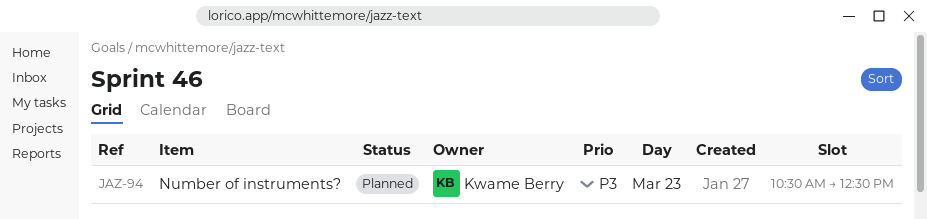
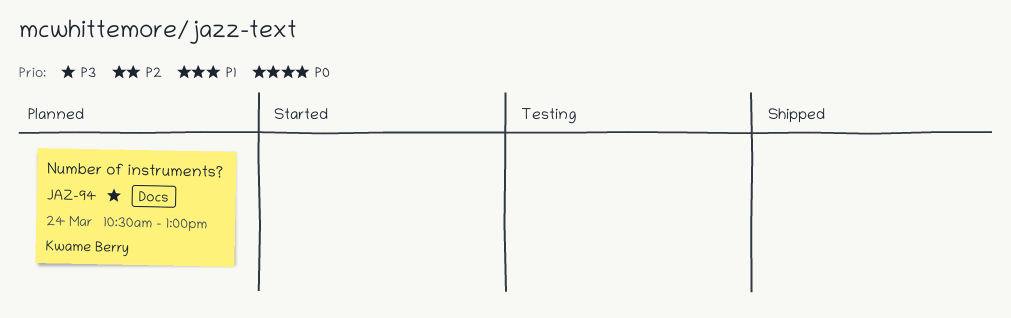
JAZ-94, day: Mar 23 -> Mar 24
JAZ-94, ends: 12:30 -> 13:00

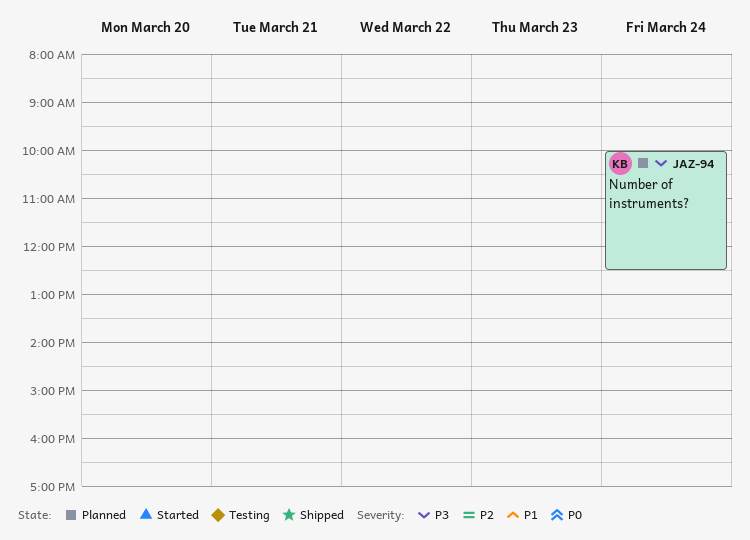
JAZ-94, begins: 10:30 -> 10:00
JAZ-94, ends: 13:00 -> 12:30

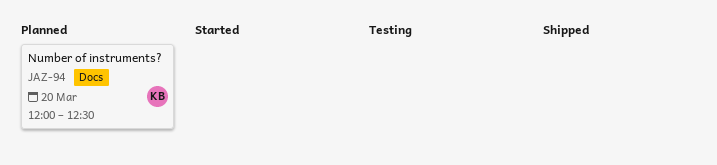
JAZ-94, day: Mar 24 -> Mar 20
JAZ-94, begins: 10:00 -> 12:00

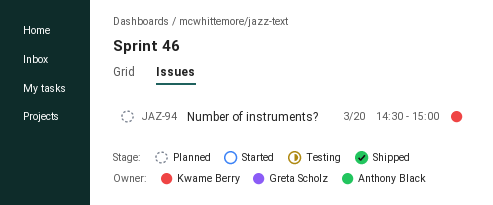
JAZ-94, begins: 12:00 -> 14:30
JAZ-94, ends: 12:30 -> 15:00

